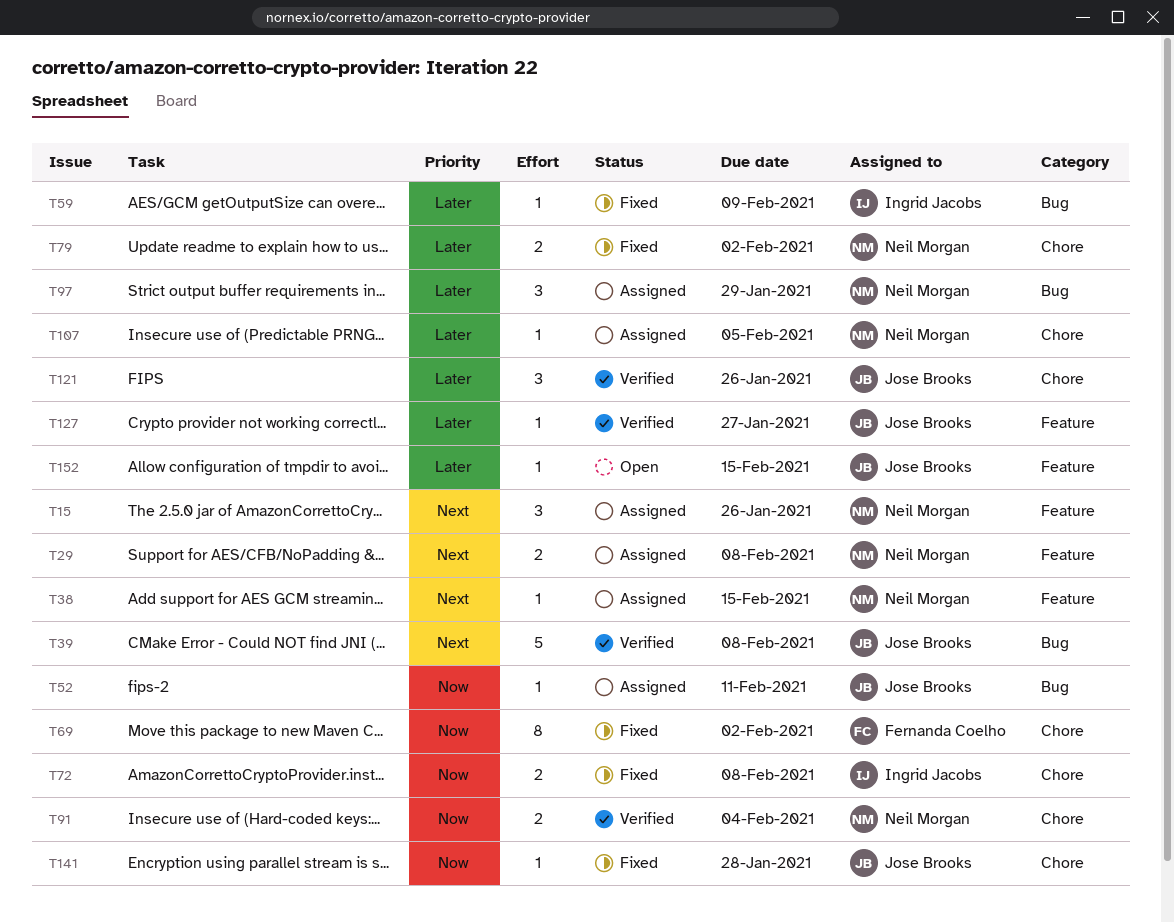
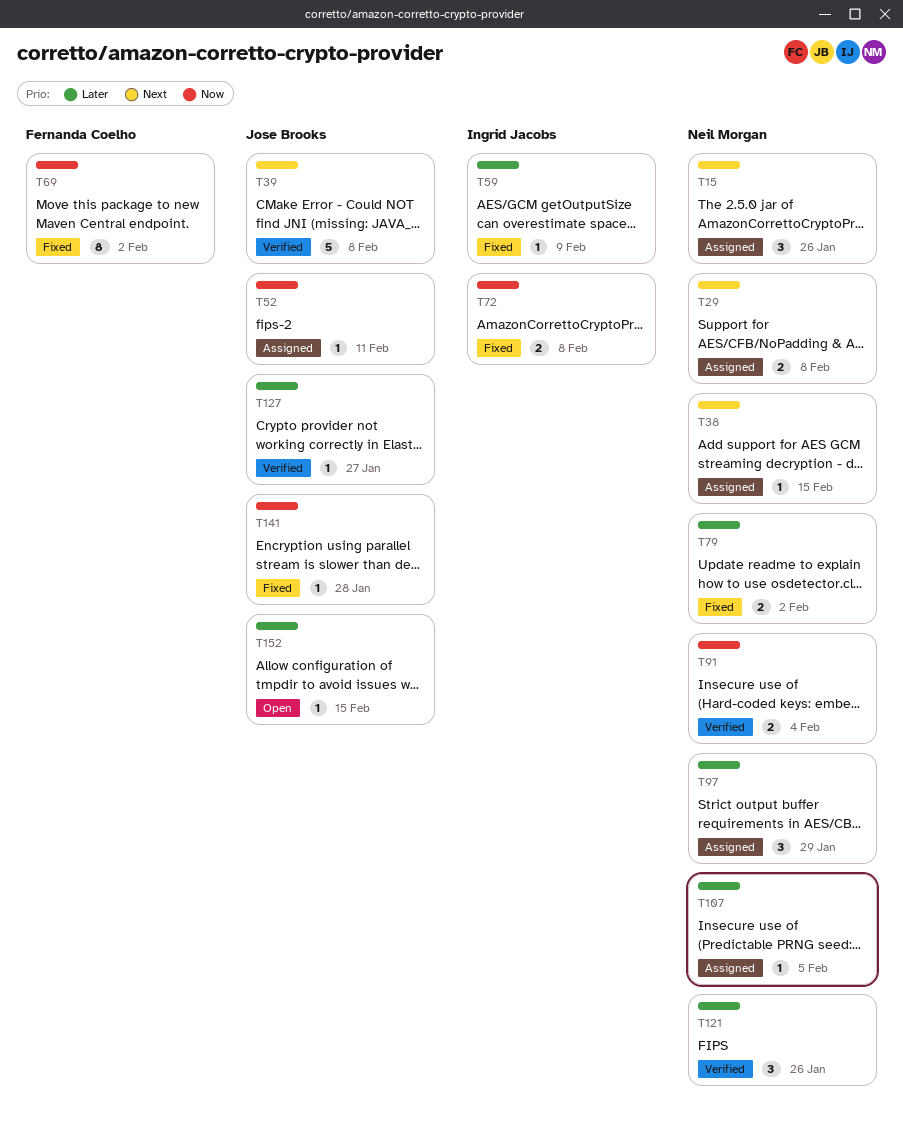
T121, owner: Jose Brooks -> Neil Morgan

